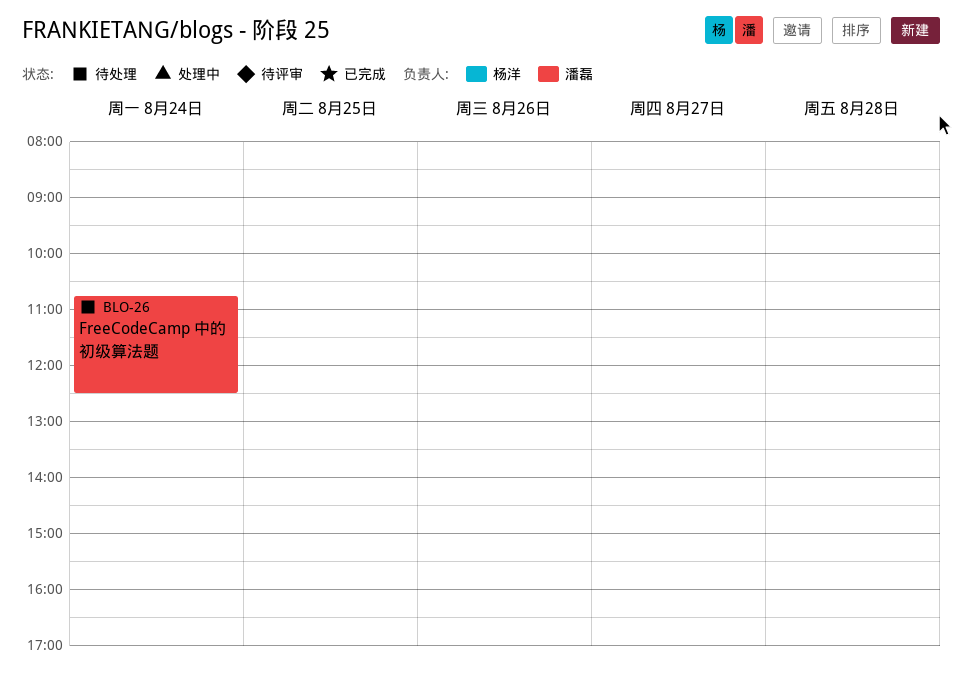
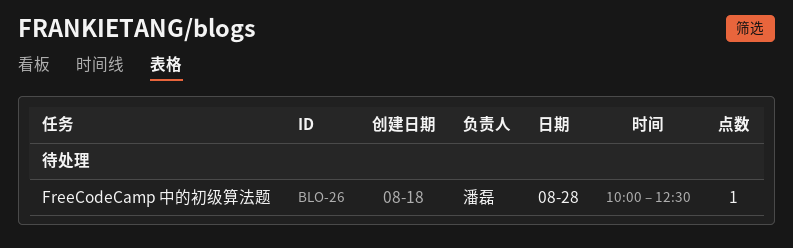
BLO-26, day: Aug 24 -> Aug 28
BLO-26, begins: 10:45 -> 10:00

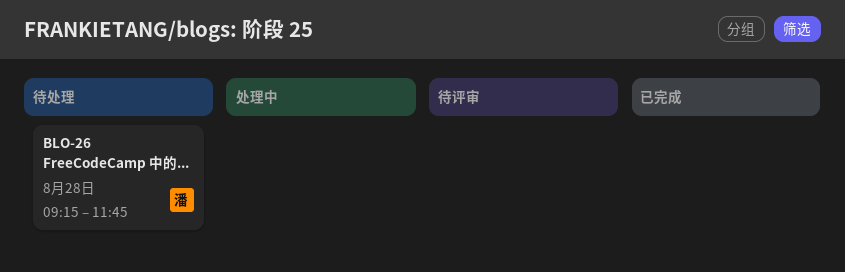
BLO-26, begins: 10:00 -> 09:15
BLO-26, ends: 12:30 -> 11:45

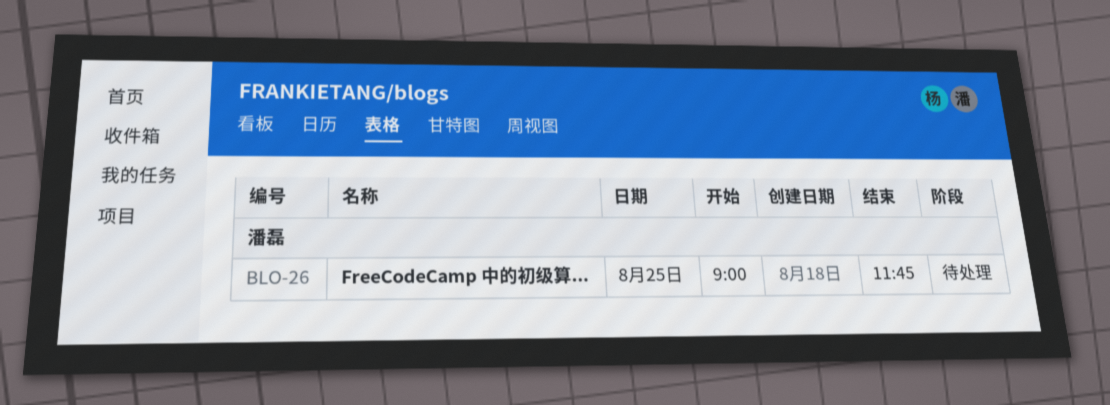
BLO-26, day: Aug 28 -> Aug 25
BLO-26, begins: 09:15 -> 09:00

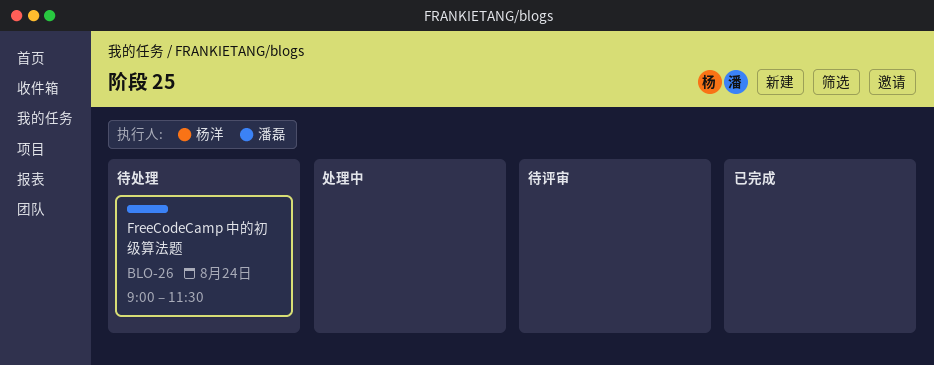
BLO-26, day: Aug 25 -> Aug 24
BLO-26, ends: 11:45 -> 11:30

